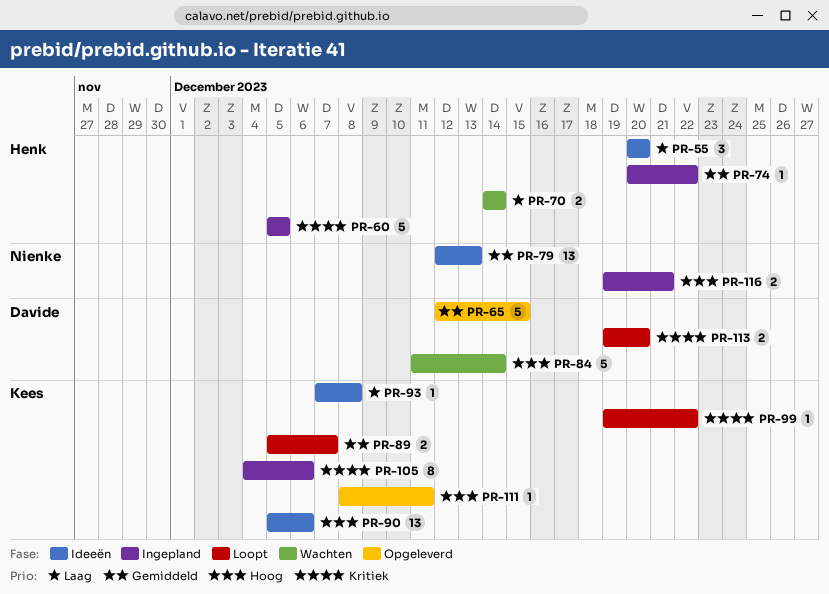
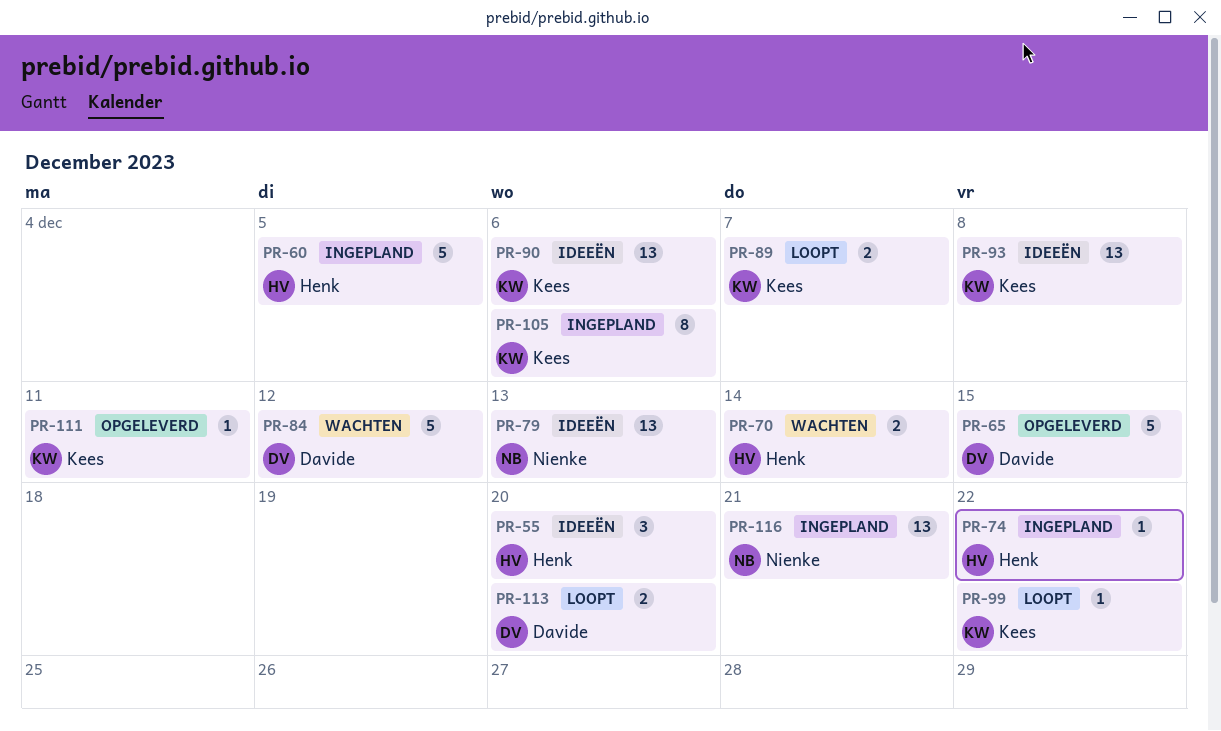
PR-84, due: Dec 14 -> Dec 12
PR-93, estimate: 1 -> 13
PR-116, estimate: 2 -> 13

